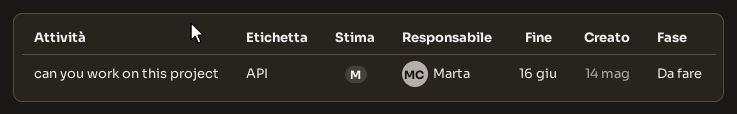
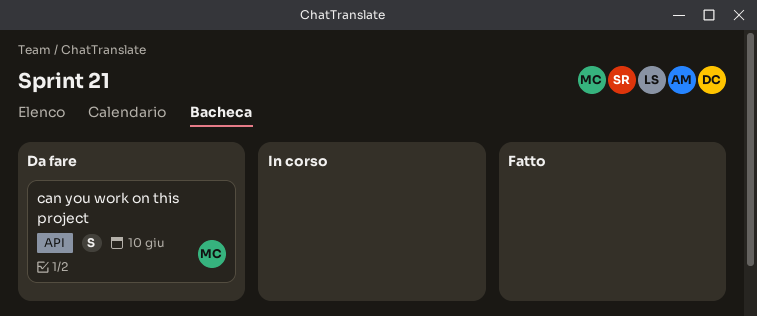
can you work on this project, estimate: M -> S
can you work on this project, due: Jun 16 -> Jun 10

